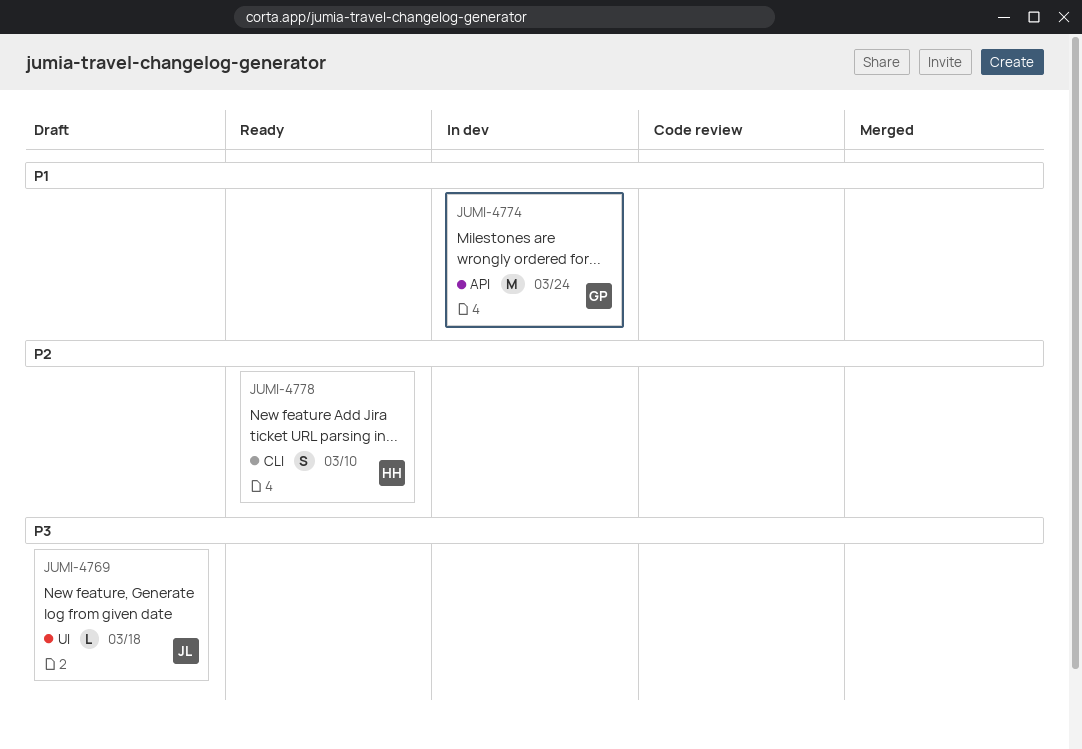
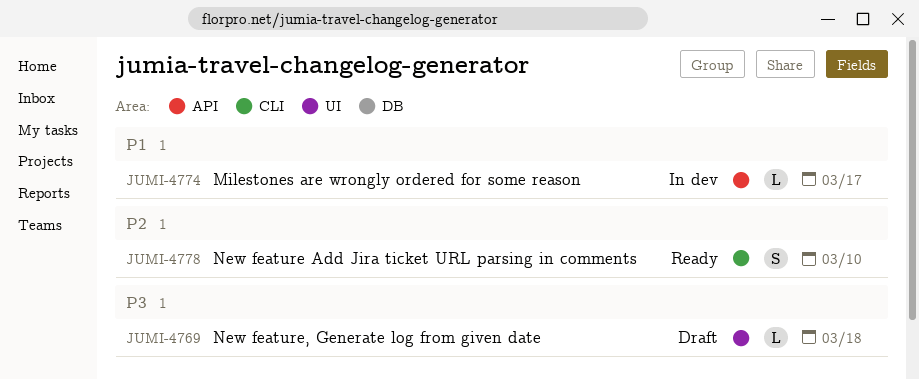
JUMI-4774, estimate: M -> L
JUMI-4774, due: Mar 24 -> Mar 17

